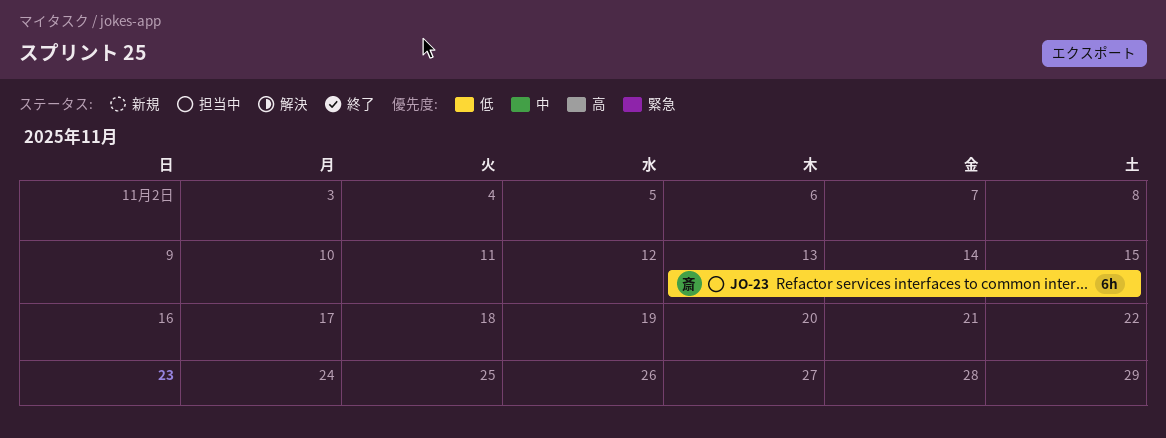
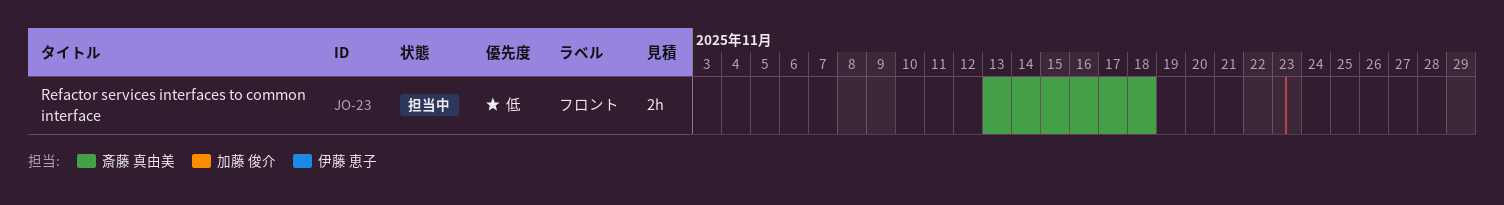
JO-23, estimate: 6h -> 2h
JO-23, due: Nov 15 -> Nov 18

